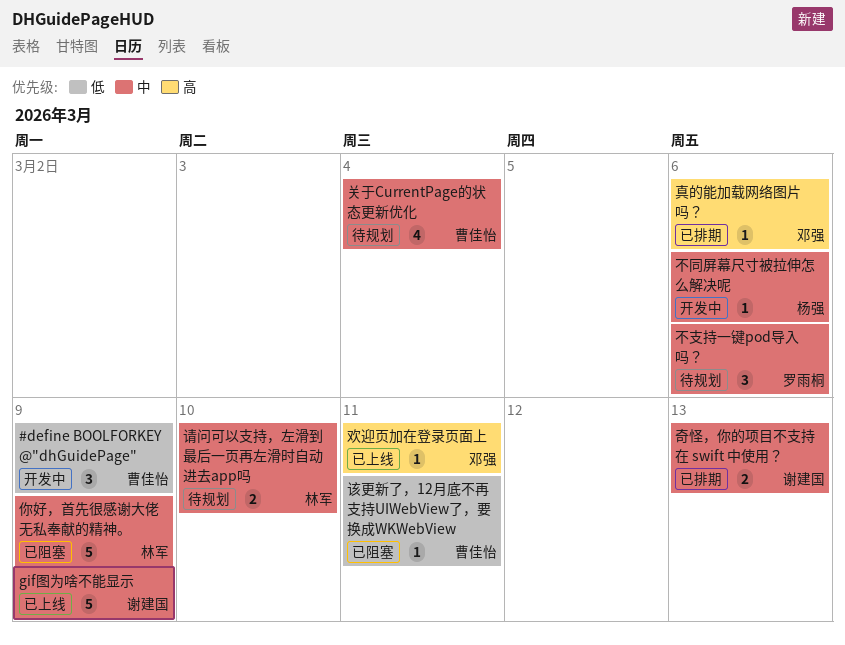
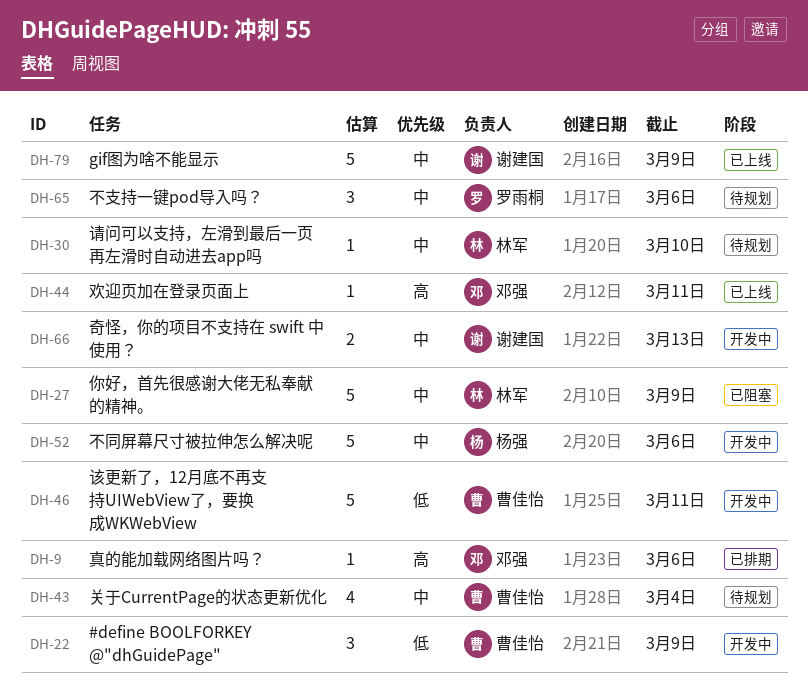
不同屏幕尺寸被拉伸怎么解决呢, estimate: 1 -> 5
奇怪，你的项目不支持在 swift 中使用？, status: 已排期 -> 开发中
该更新了，12月底不再支持UIWebView了，要换成WKWebView, status: 已阻塞 -> 开发中
该更新了，12月底不再支持UIWebView了，要换成WKWebView, estimate: 1 -> 5
请问可以支持，左滑到最后一页再左滑时自动进去app吗, estimate: 2 -> 1

